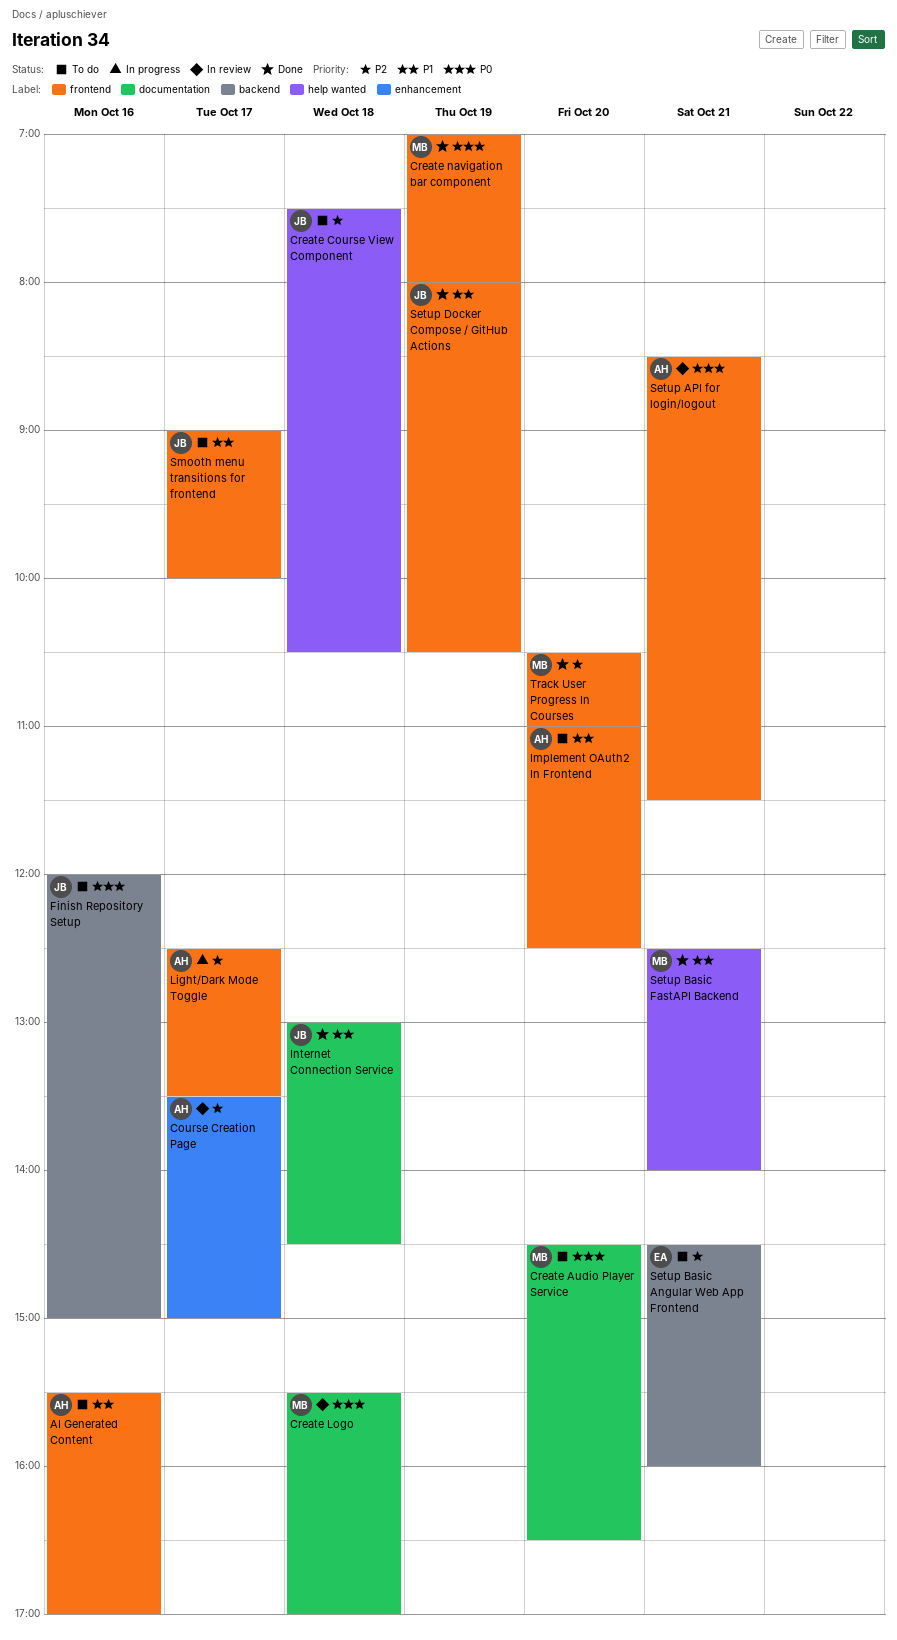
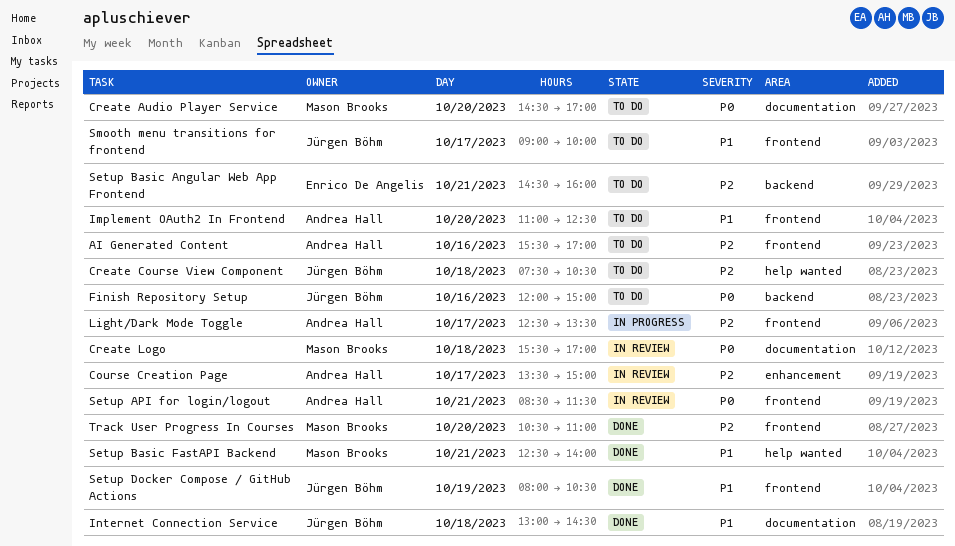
AI Generated Content, priority: P1 -> P2
Create Audio Player Service, ends: 16:30 -> 17:00
Create navigation bar component: present -> none

